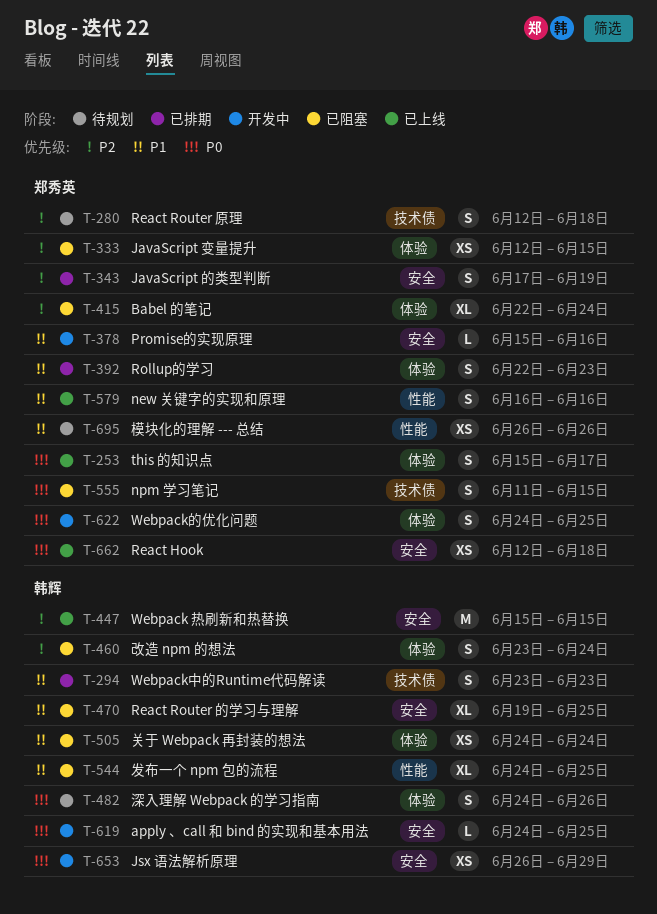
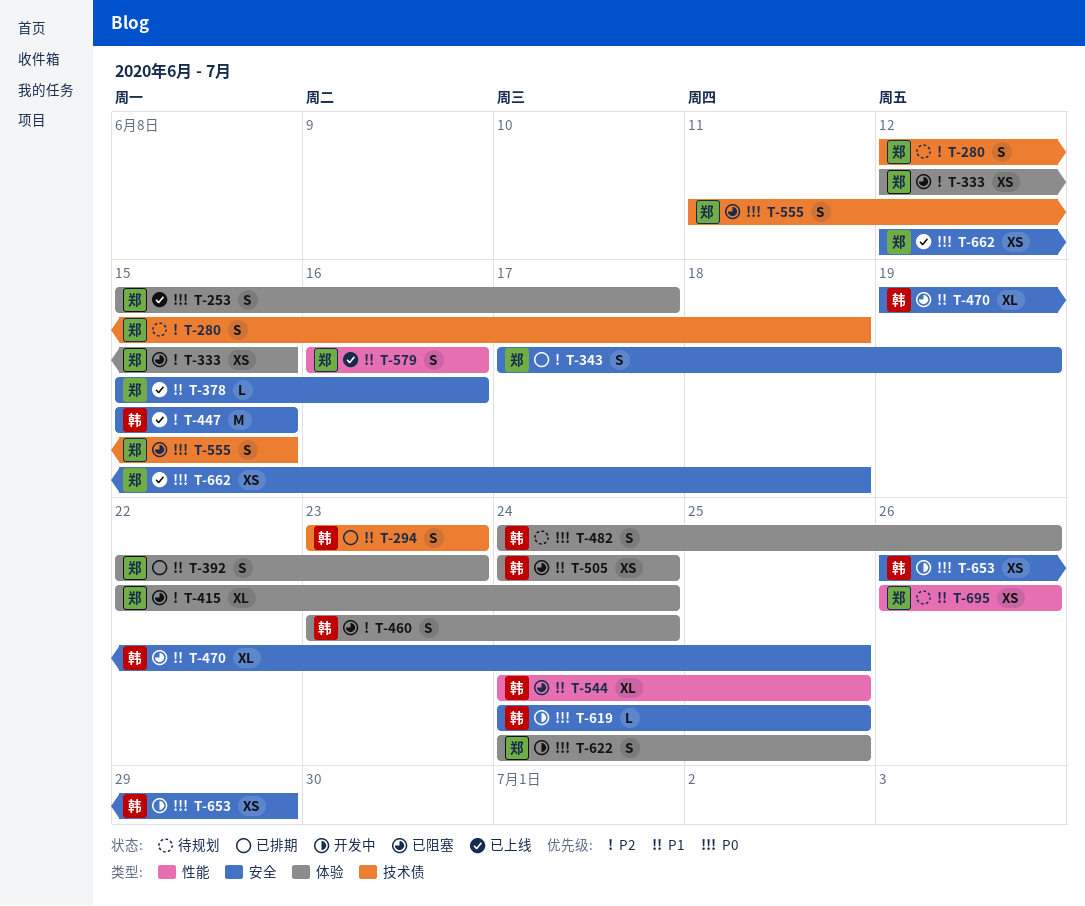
T-378, status: 开发中 -> 已上线

